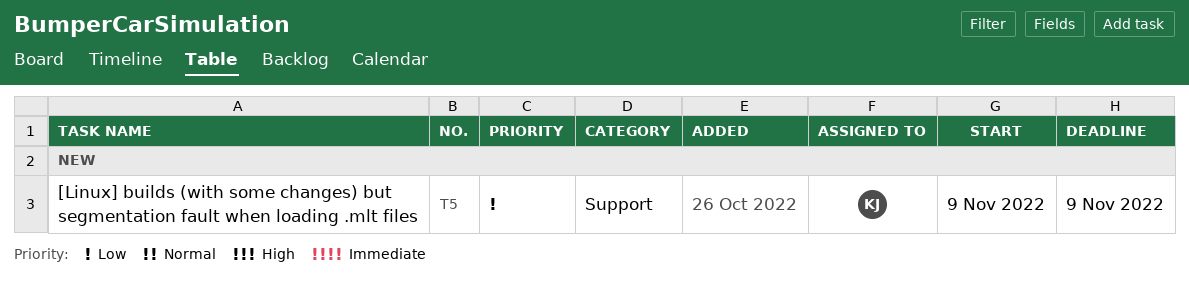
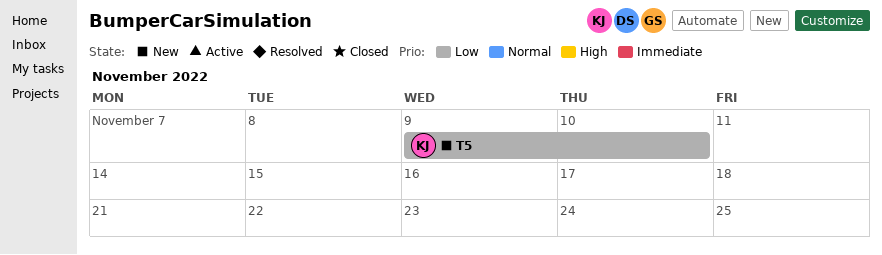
T5, due: Nov 9 -> Nov 10

